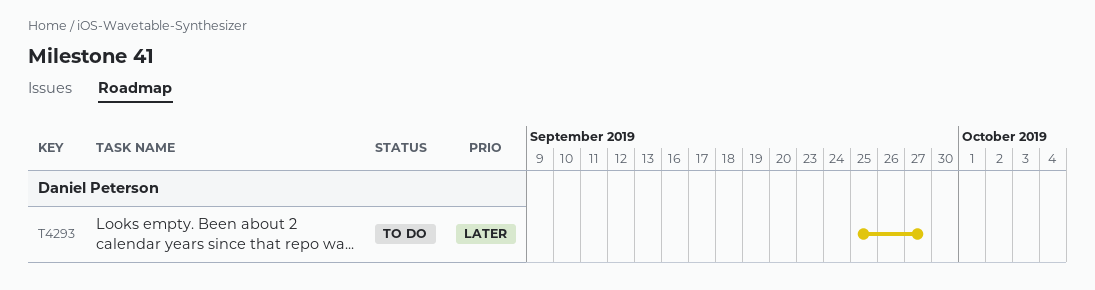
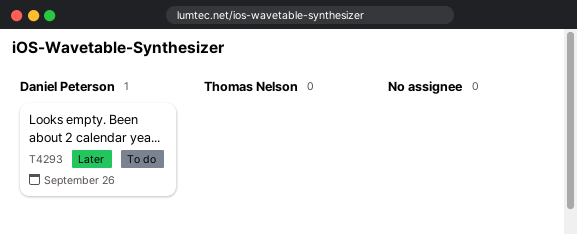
T4293, due: Sep 27 -> Sep 26

